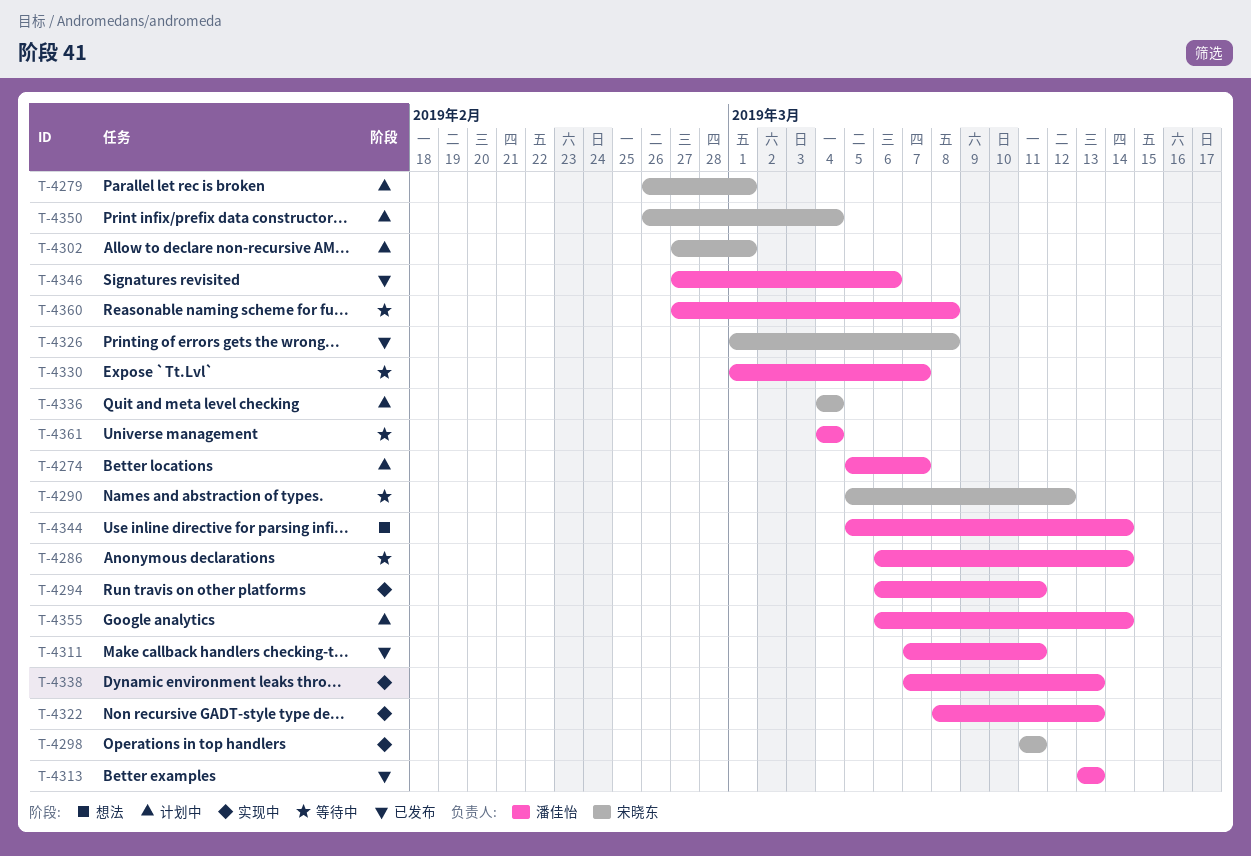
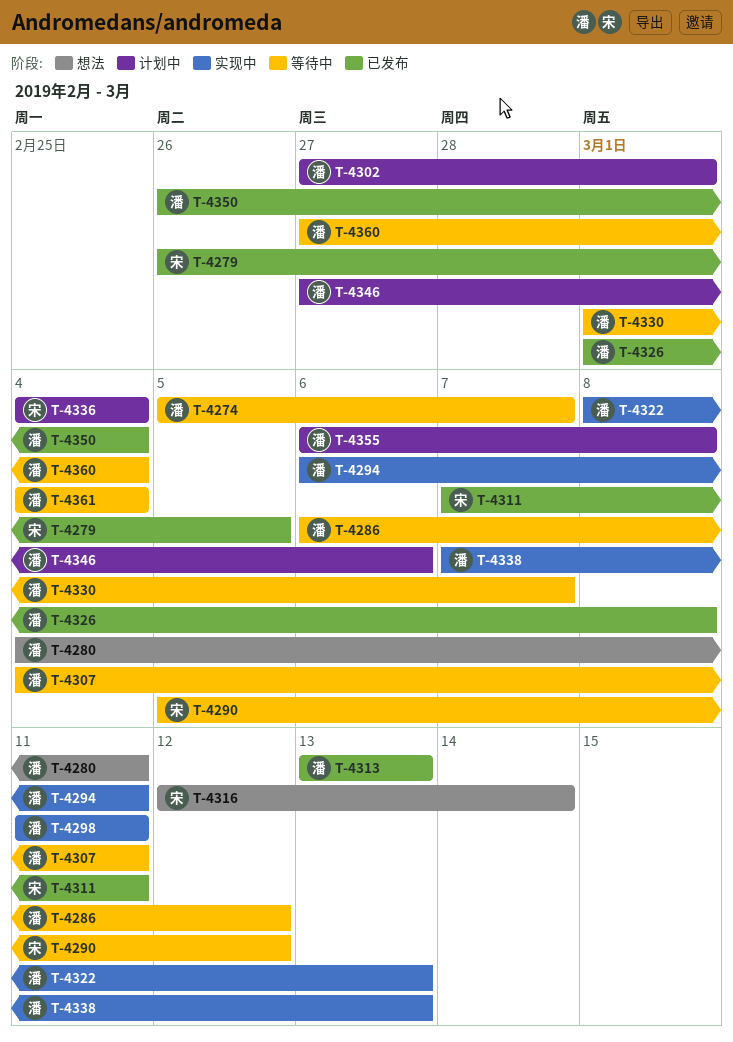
T-4274, status: 计划中 -> 等待中
T-4279, status: 计划中 -> 已发布
T-4279, due: Mar 1 -> Mar 5
T-4280: none -> present
T-4286, due: Mar 14 -> Mar 12
T-4298, owner: 宋晓东 -> 潘佳怡
T-4302, owner: 宋晓东 -> 潘佳怡
T-4307: none -> present
T-4311, owner: 潘佳怡 -> 宋晓东
T-4316: none -> present
T-4326, owner: 宋晓东 -> 潘佳怡
T-4344: present -> none
T-4346, status: 已发布 -> 计划中
T-4350, status: 计划中 -> 已发布
T-4350, owner: 宋晓东 -> 潘佳怡
T-4355, due: Mar 14 -> Mar 8
T-4360, due: Mar 8 -> Mar 4

